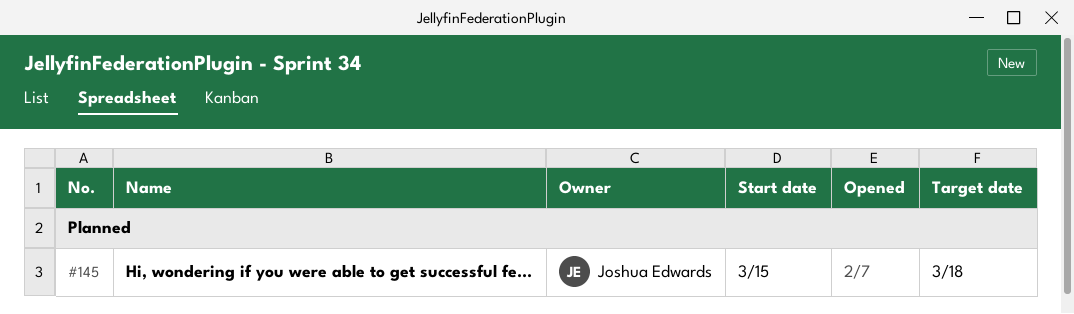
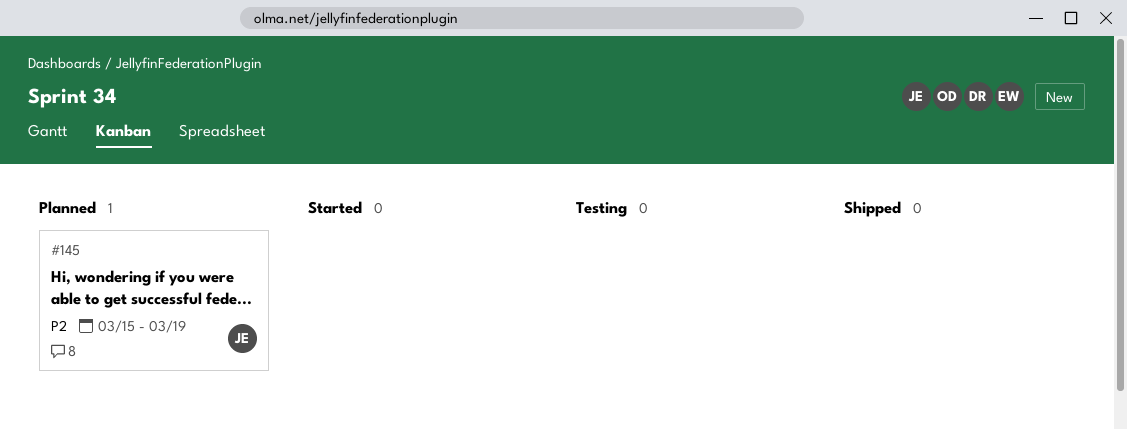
#145, due: Mar 18 -> Mar 19

